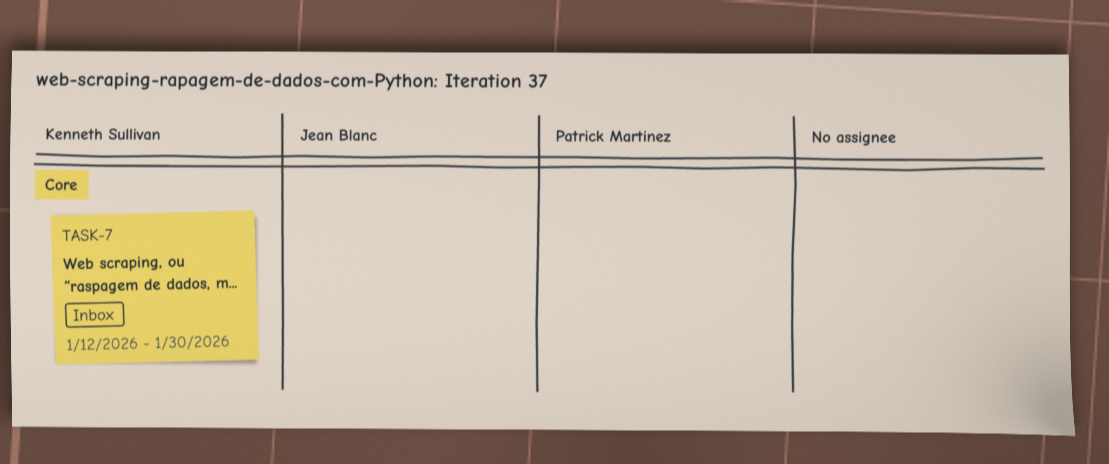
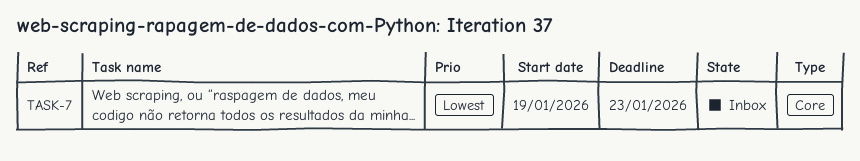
TASK-7, start: Jan 12 -> Jan 19
TASK-7, due: Jan 30 -> Jan 23

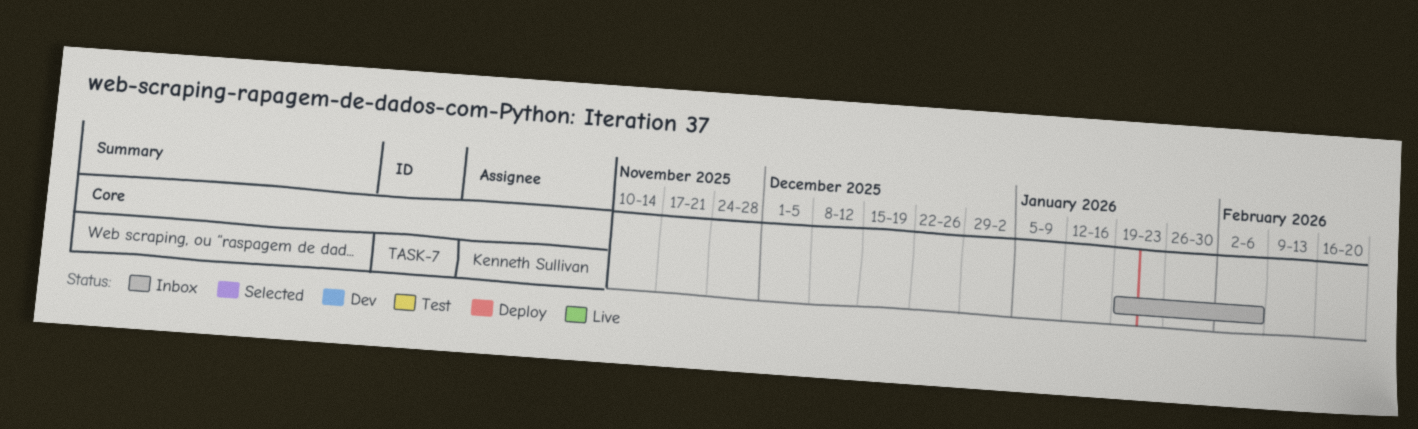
TASK-7, due: Jan 23 -> Feb 6

